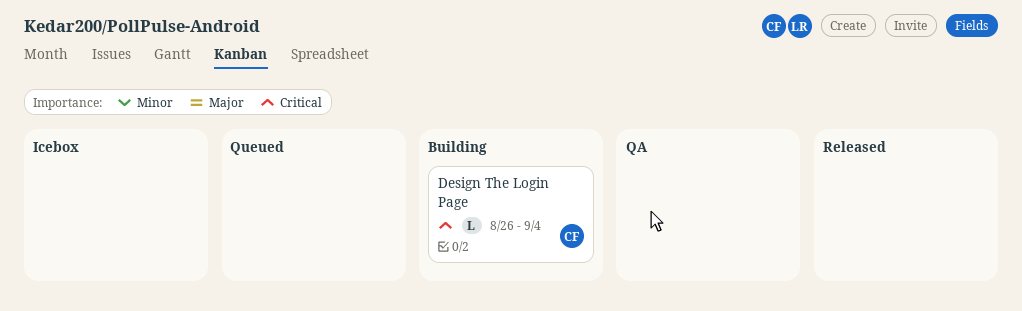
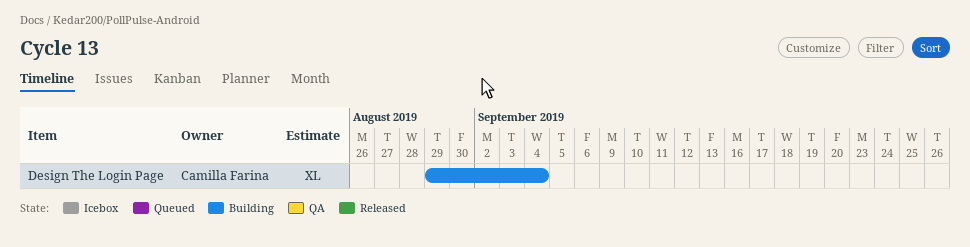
Design The Login Page, estimate: L -> XL
Design The Login Page, start: Aug 26 -> Aug 29

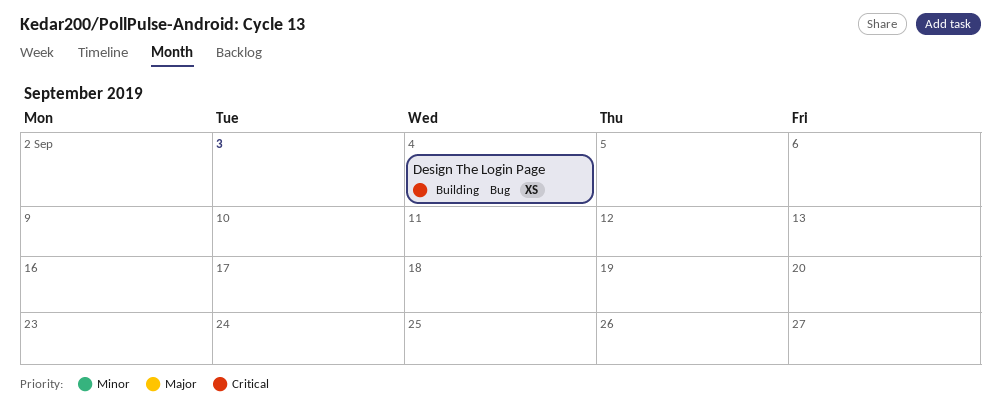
Design The Login Page, estimate: XL -> XS

